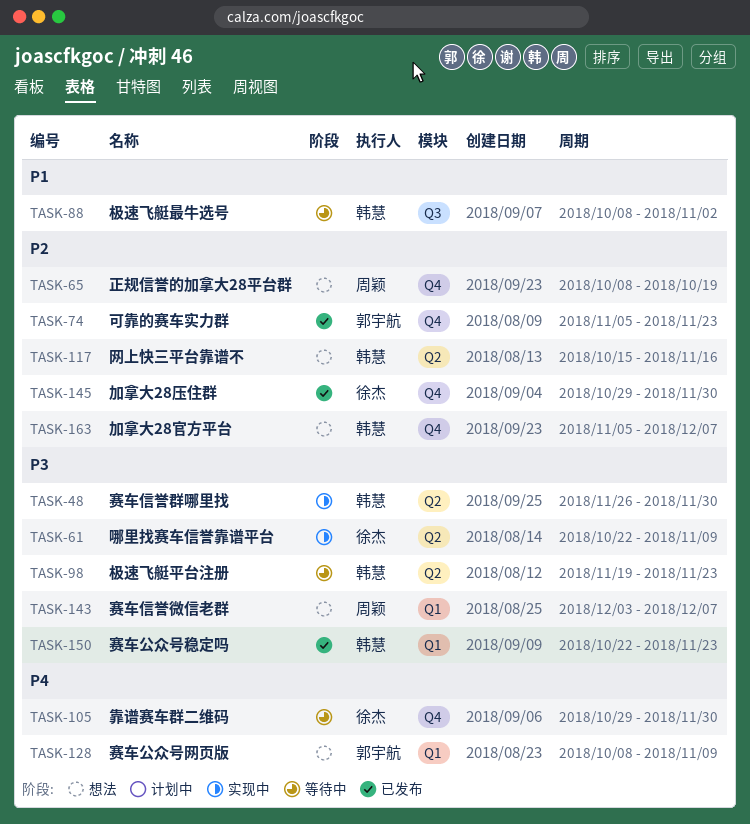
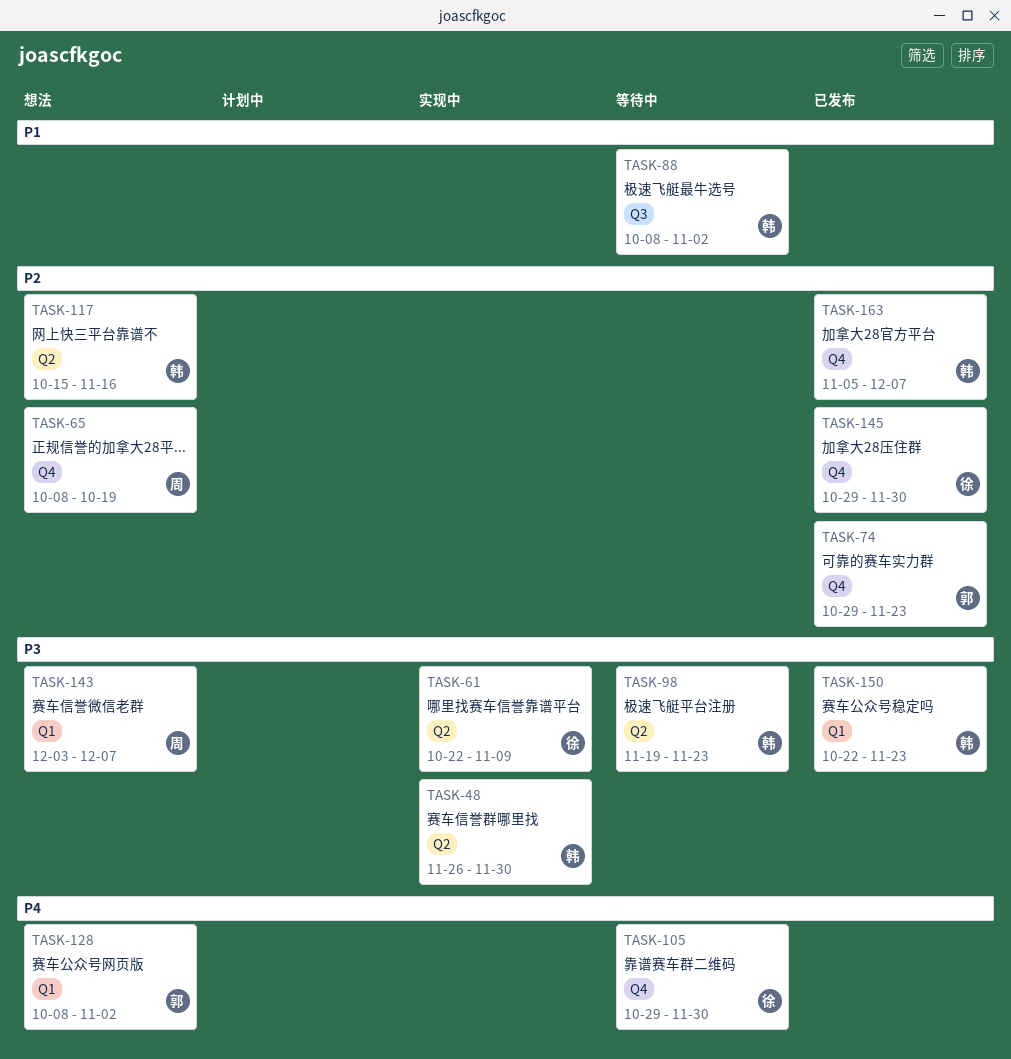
TASK-74, start: Nov 5 -> Oct 29
TASK-128, due: Nov 9 -> Nov 2
TASK-163, status: 想法 -> 已发布

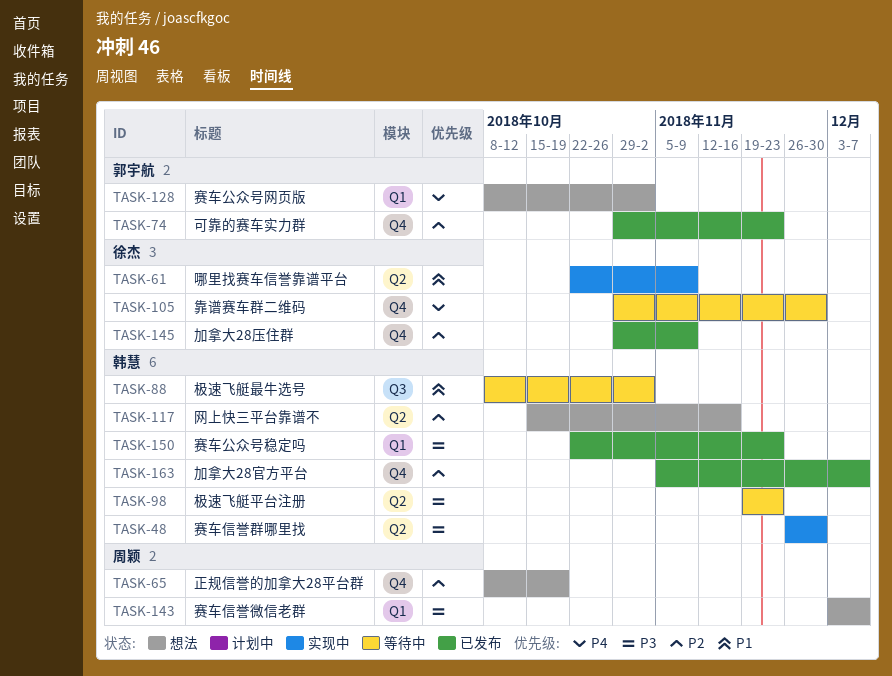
TASK-61, priority: P3 -> P1
TASK-145, due: Nov 30 -> Nov 9

